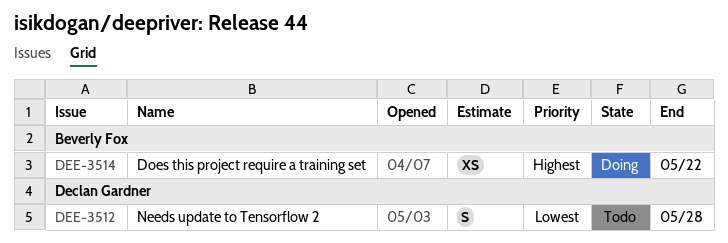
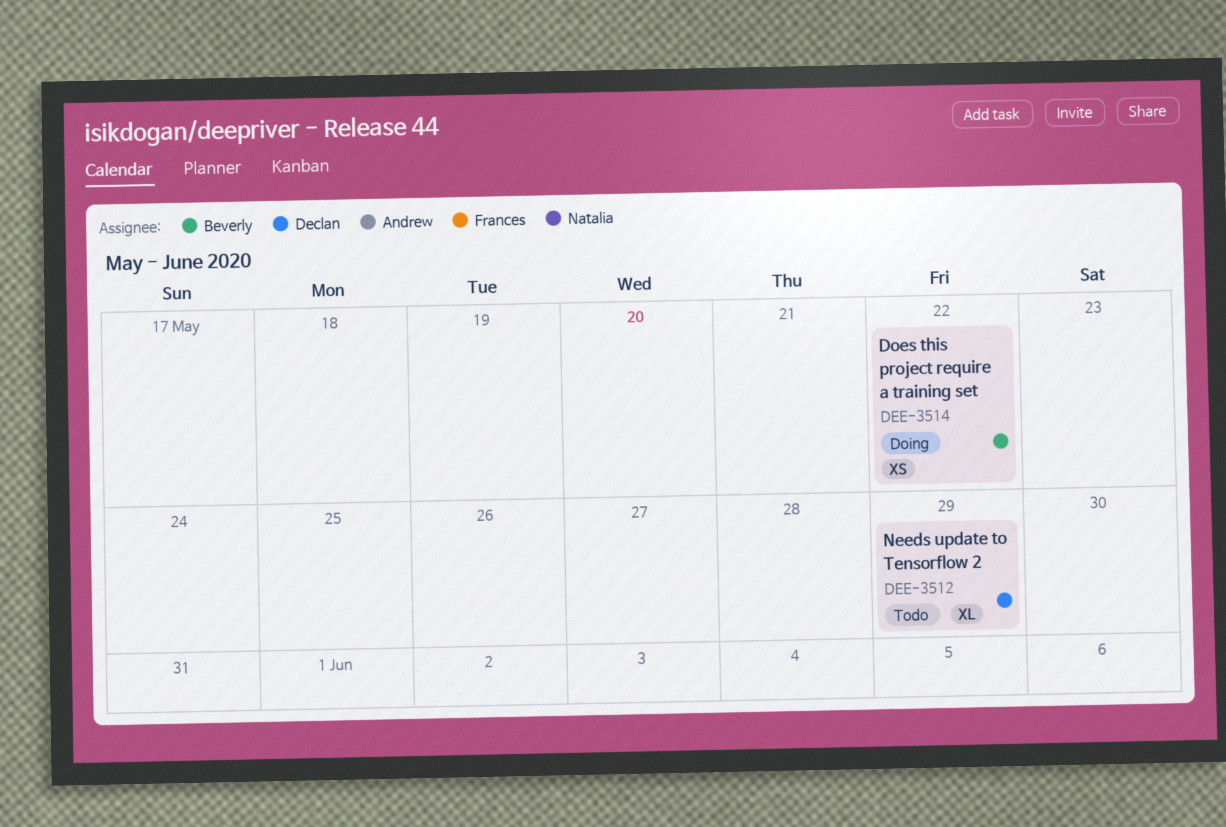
DEE-3512, estimate: S -> XL
DEE-3512, due: May 28 -> May 29

